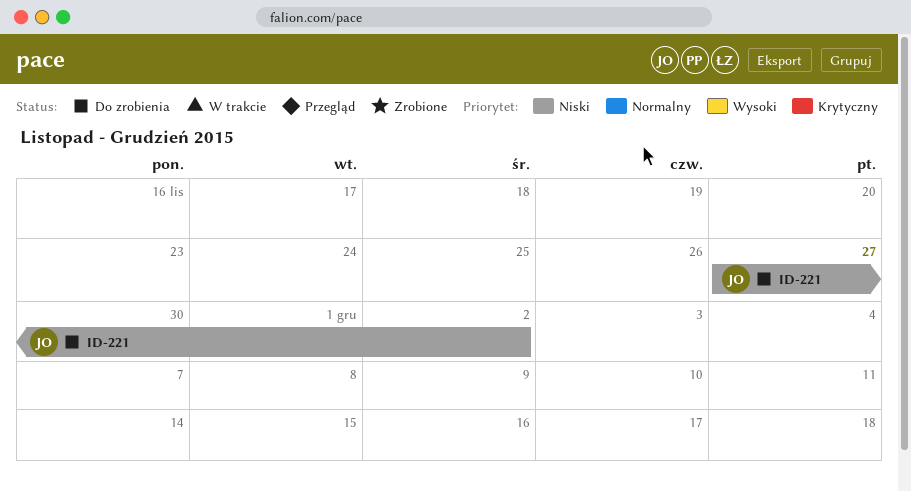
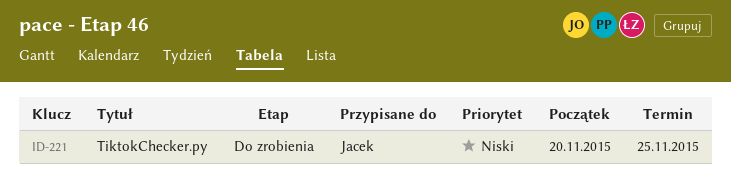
ID-221, start: Nov 27 -> Nov 20
ID-221, due: Dec 2 -> Nov 25

